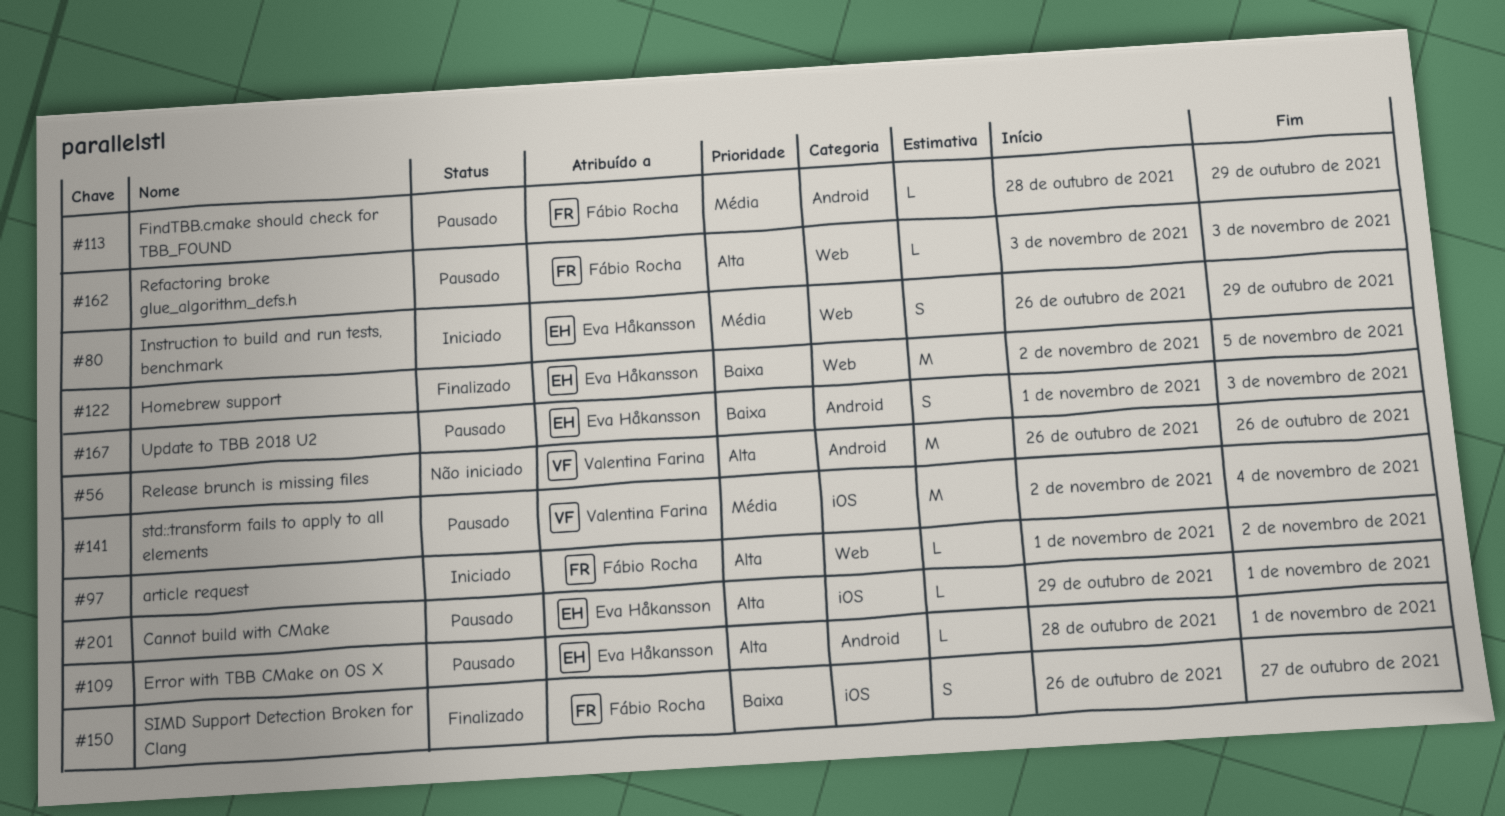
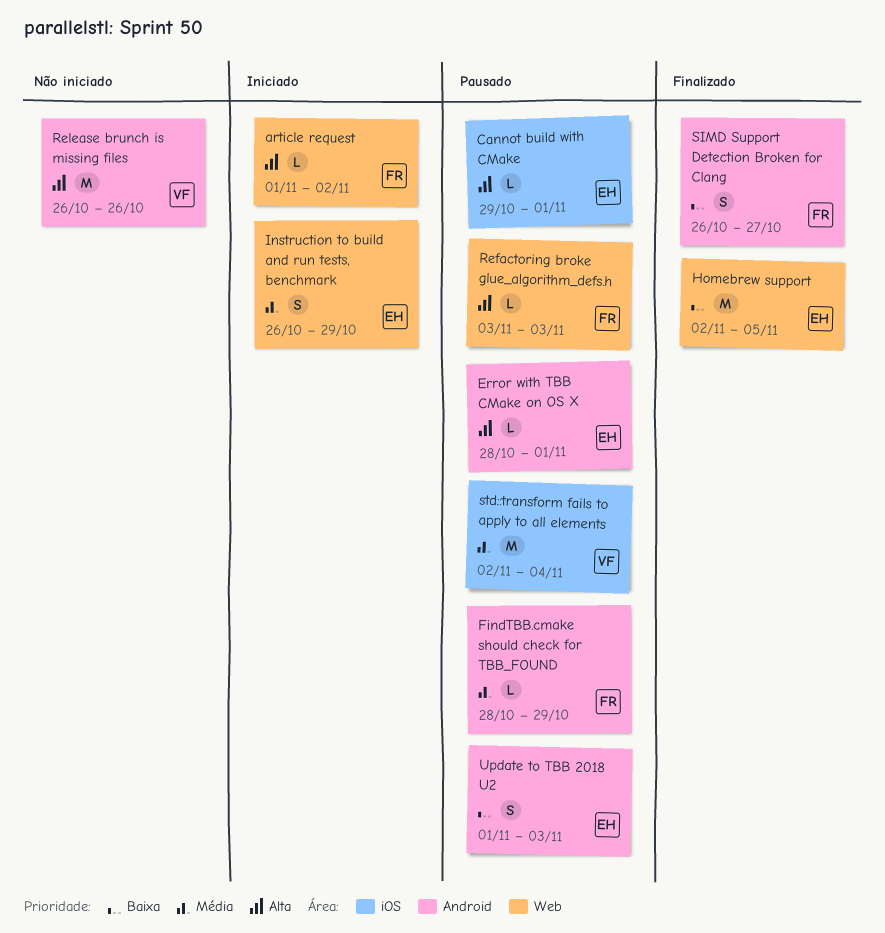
SIMD Support Detection Broken for Clang, label: iOS -> Android

